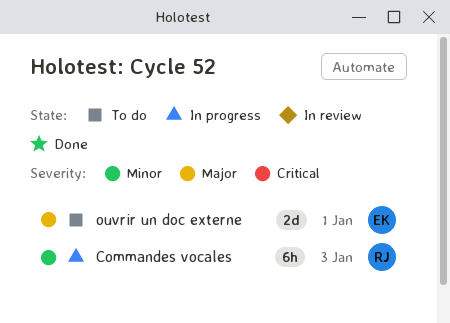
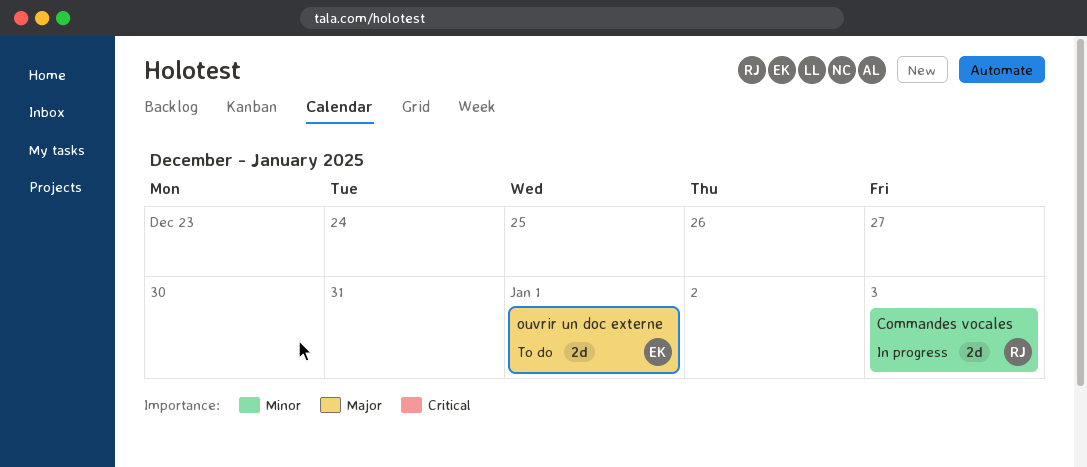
Commandes vocales, estimate: 6h -> 2d

